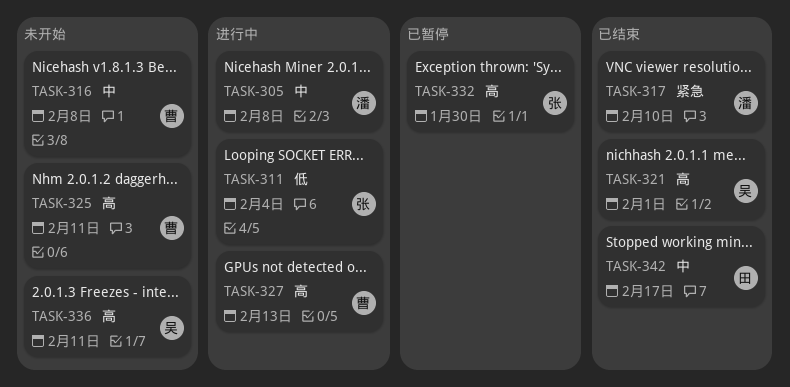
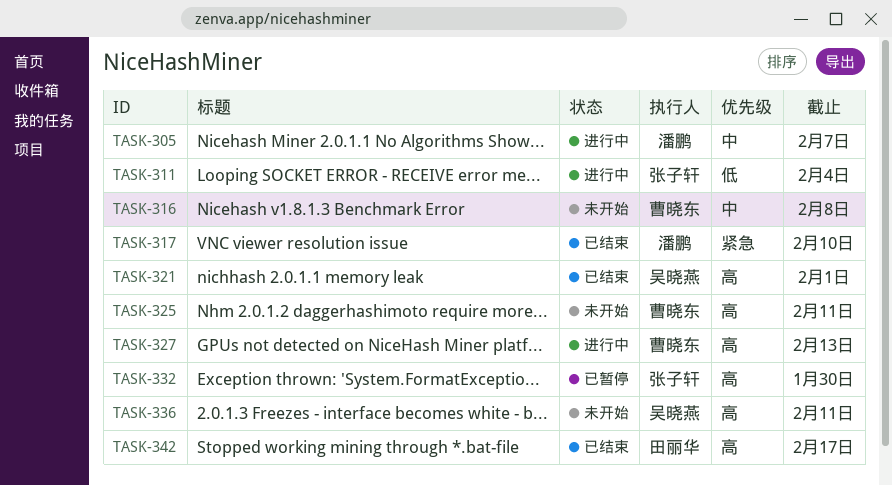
TASK-305, due: Feb 8 -> Feb 7
TASK-342, priority: 中 -> 高

